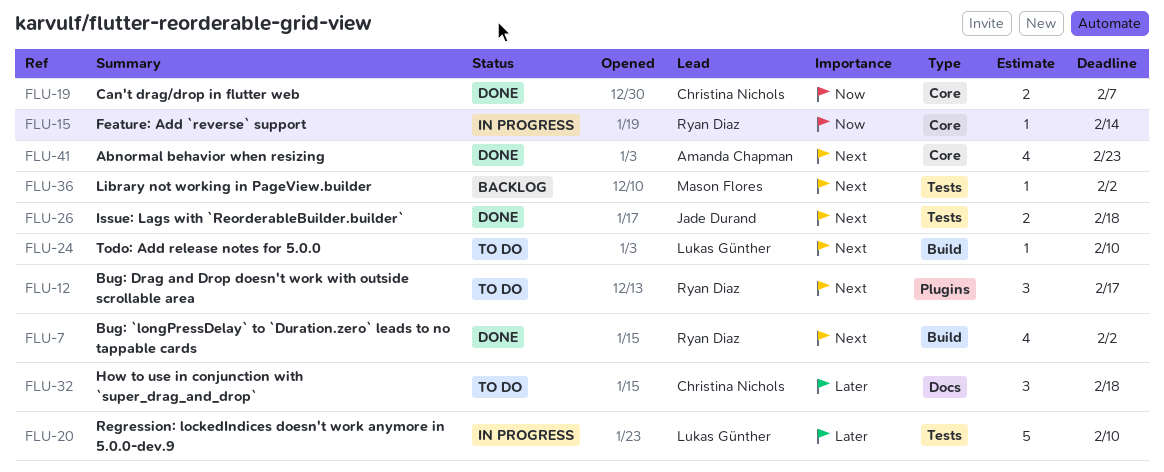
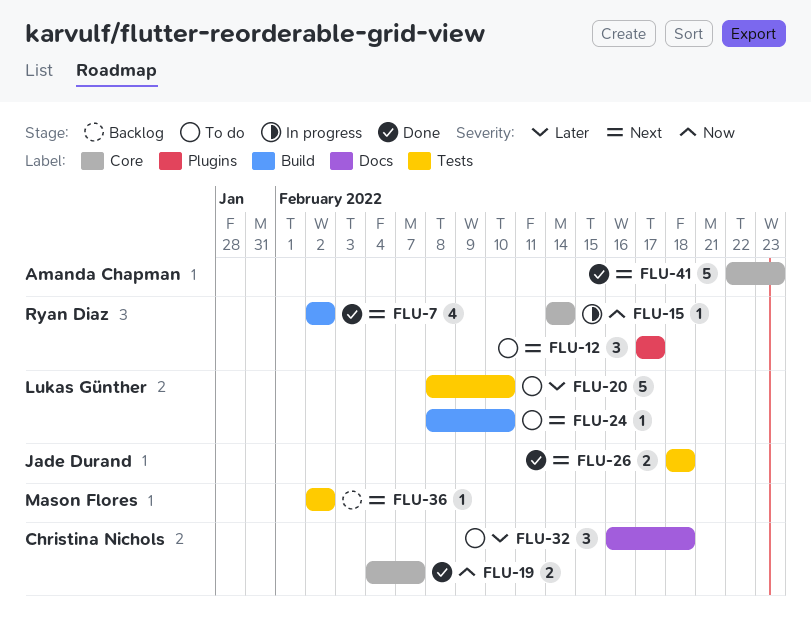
FLU-20, status: In progress -> To do
FLU-41, estimate: 4 -> 5

